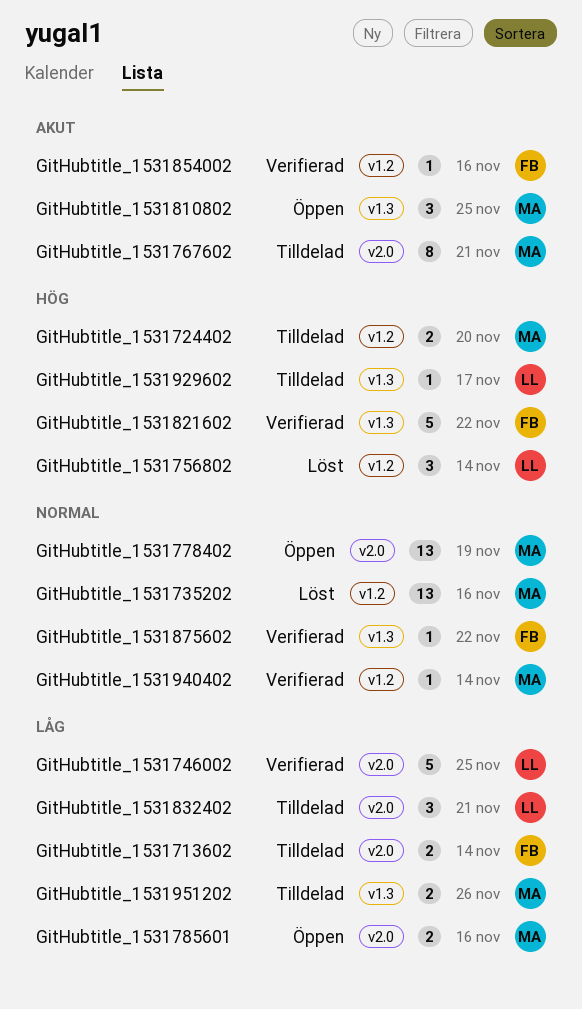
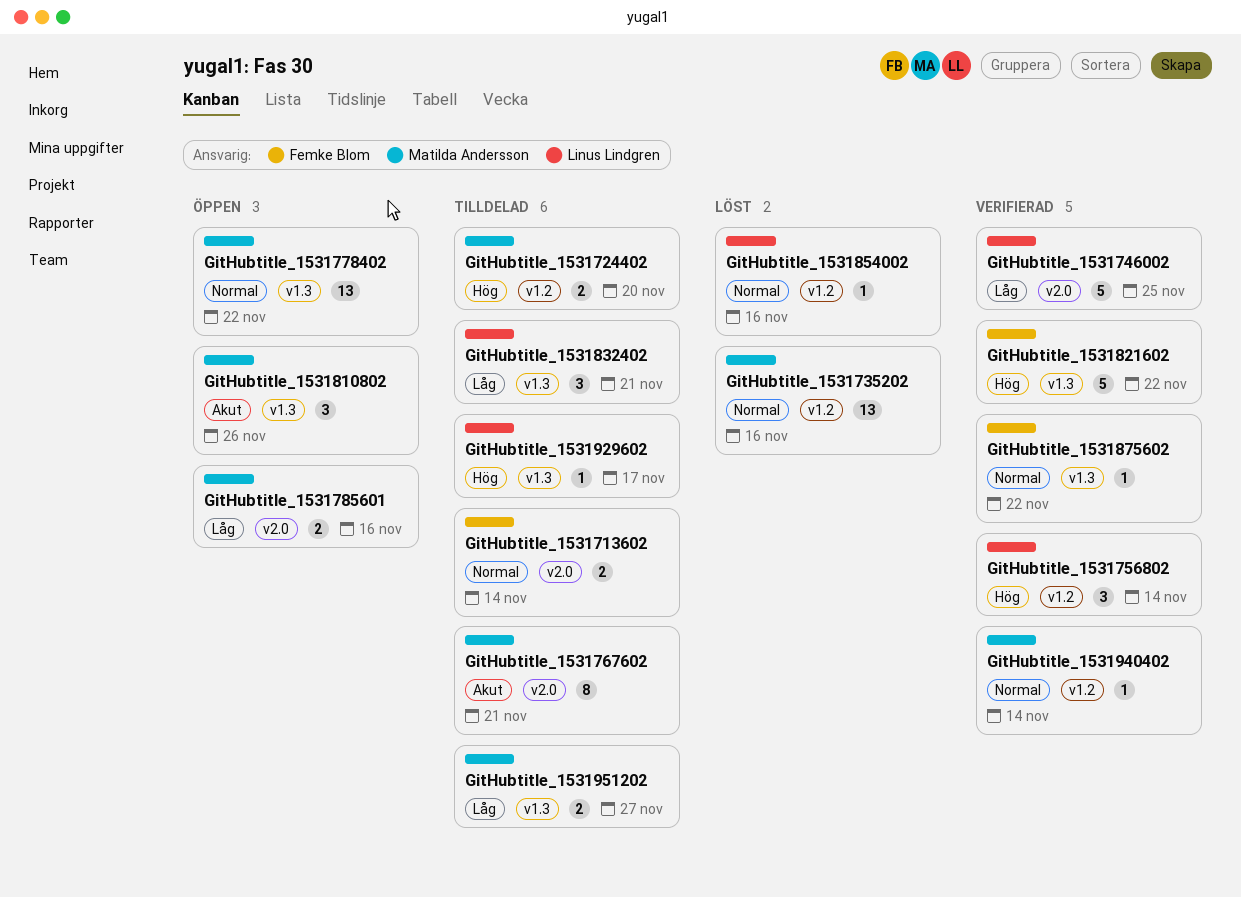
GitHubtitle_1531713602, priority: Låg -> Normal
GitHubtitle_1531756802, status: Löst -> Verifierad
GitHubtitle_1531778402, label: v2.0 -> v1.3
GitHubtitle_1531778402, due: Nov 19 -> Nov 22
GitHubtitle_1531810802, due: Nov 25 -> Nov 26
GitHubtitle_1531832402, label: v2.0 -> v1.3
GitHubtitle_1531854002, status: Verifierad -> Löst
GitHubtitle_1531854002, owner: Femke Blom -> Linus Lindgren
GitHubtitle_1531854002, priority: Akut -> Normal
GitHubtitle_1531951202, due: Nov 26 -> Nov 27

